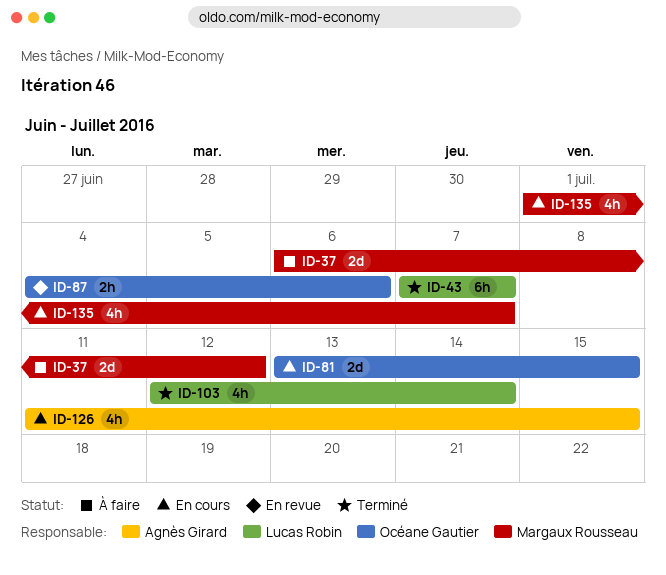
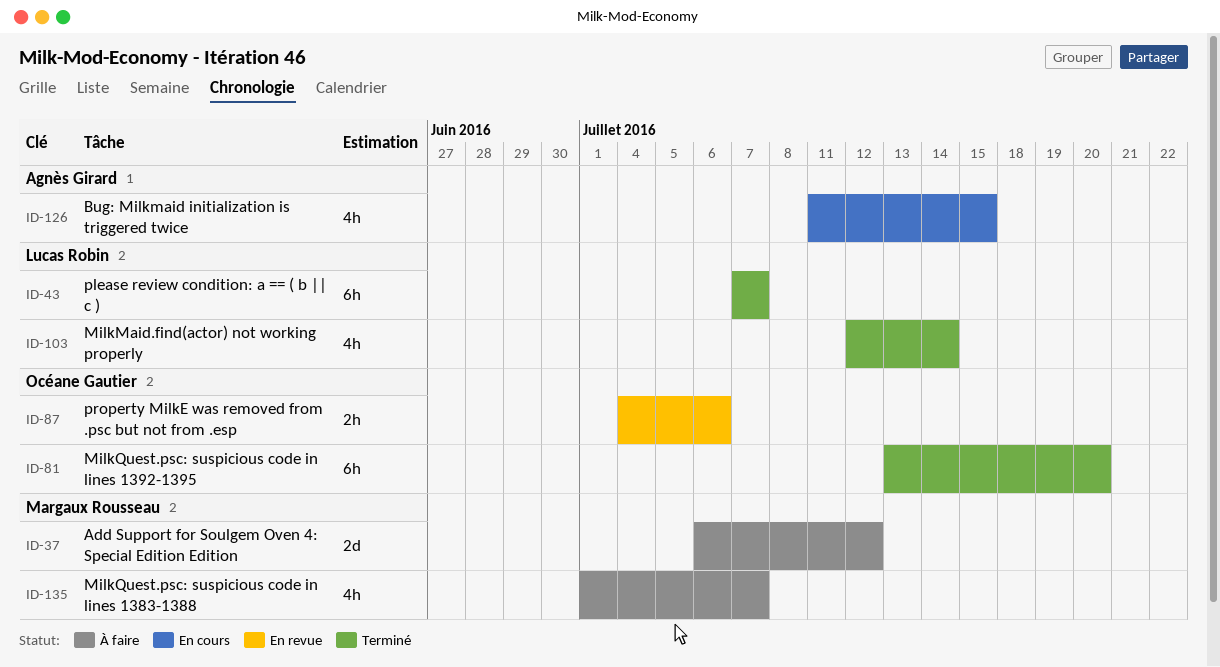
ID-81, status: En cours -> Terminé
ID-81, estimate: 2d -> 6h
ID-81, due: Jul 15 -> Jul 20
ID-135, status: En cours -> À faire

